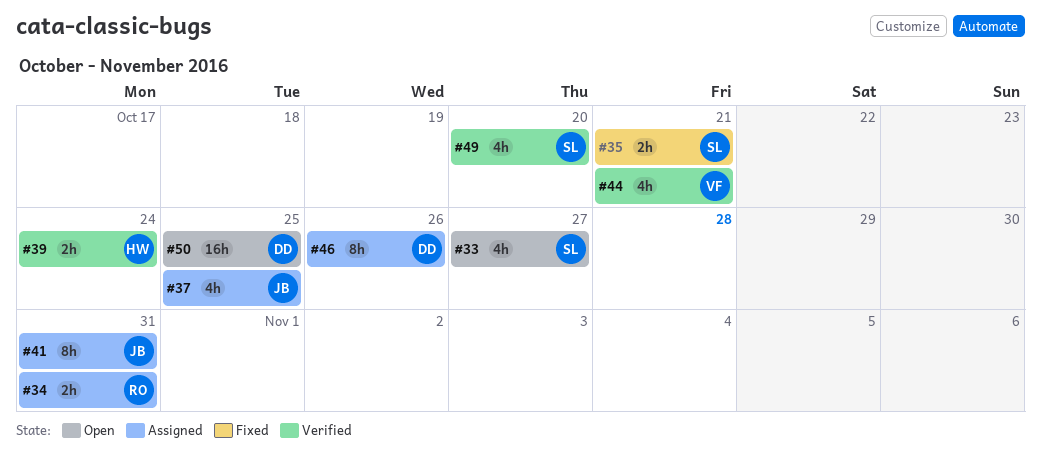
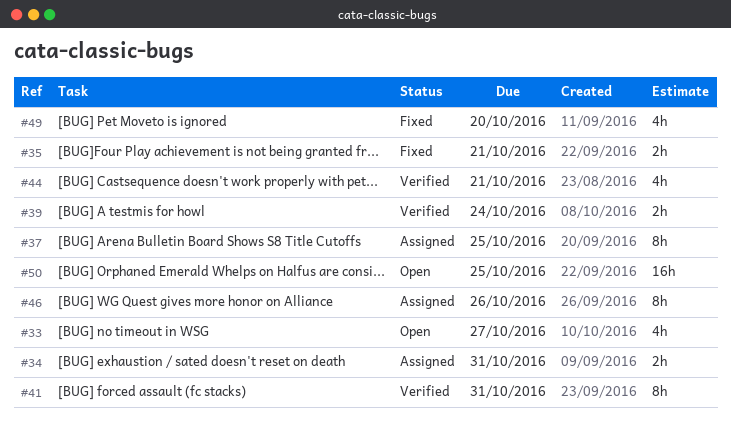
#37, estimate: 4h -> 8h
#41, status: Assigned -> Verified
#49, status: Verified -> Fixed

